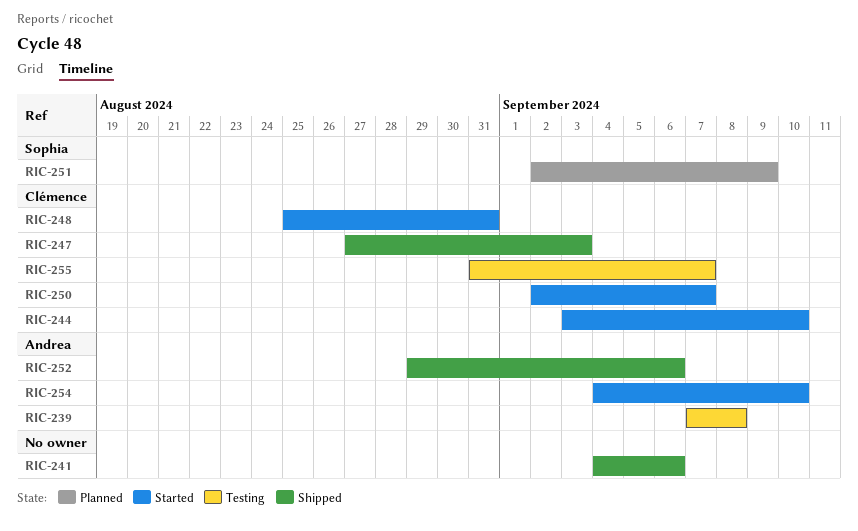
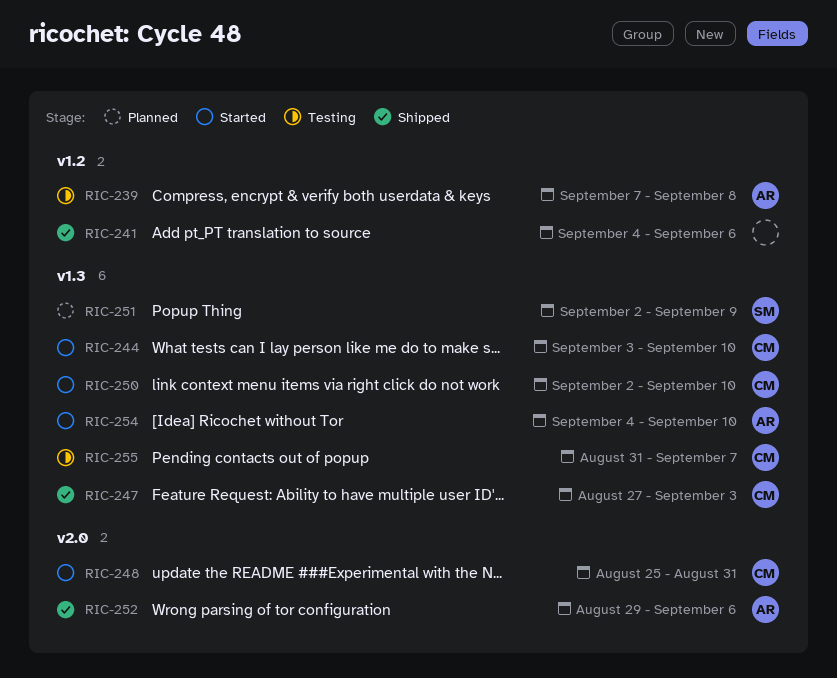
RIC-250, due: Sep 7 -> Sep 10

